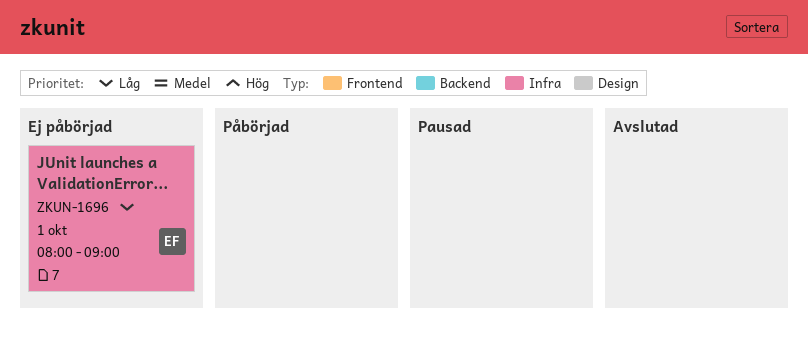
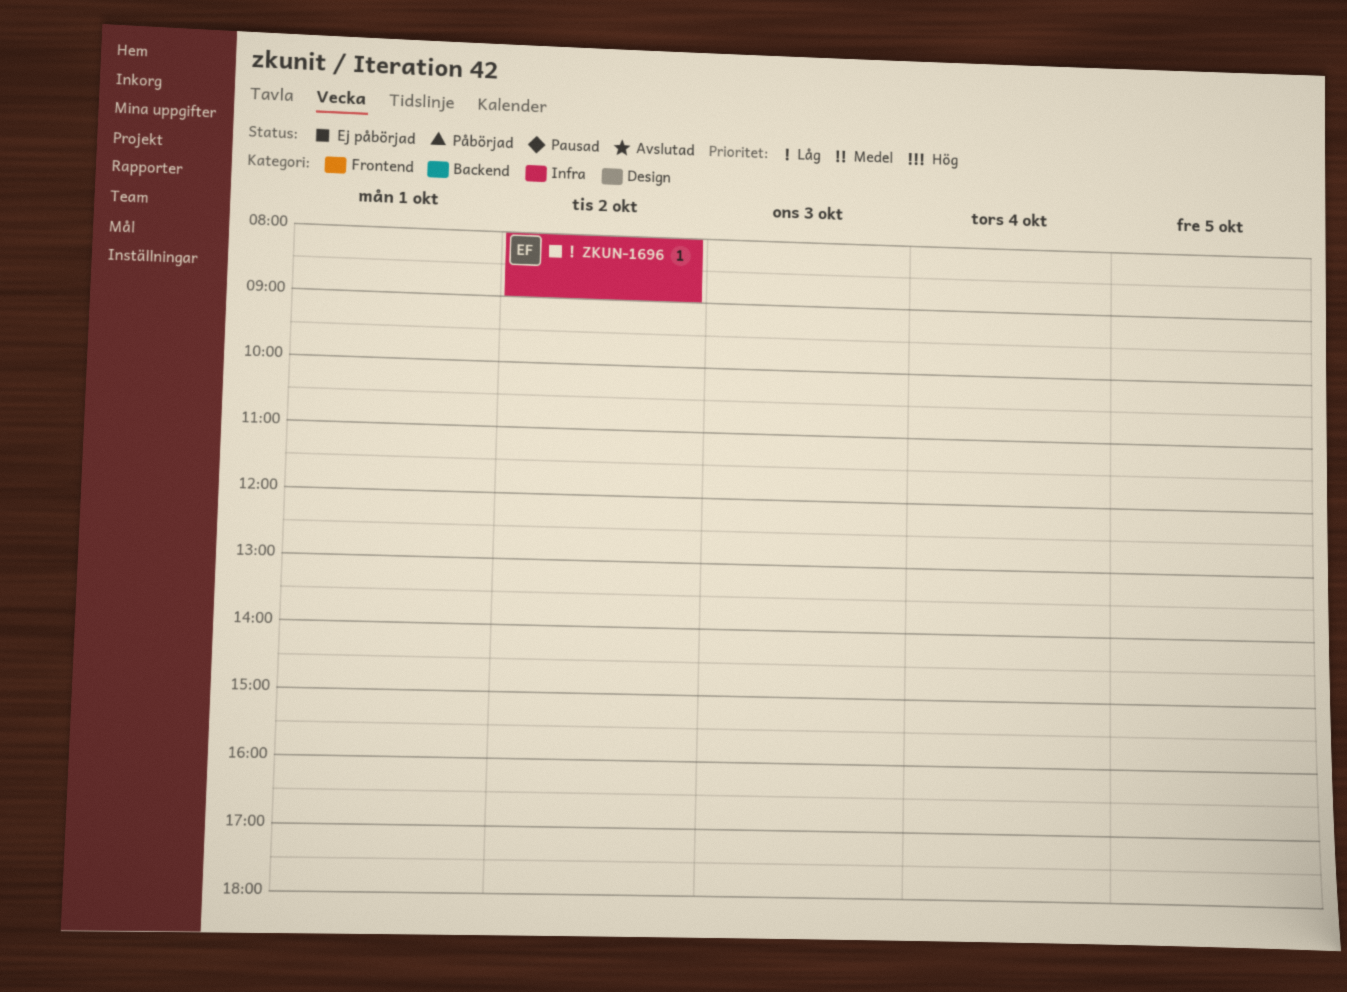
ZKUN-1696, day: Oct 1 -> Oct 2

